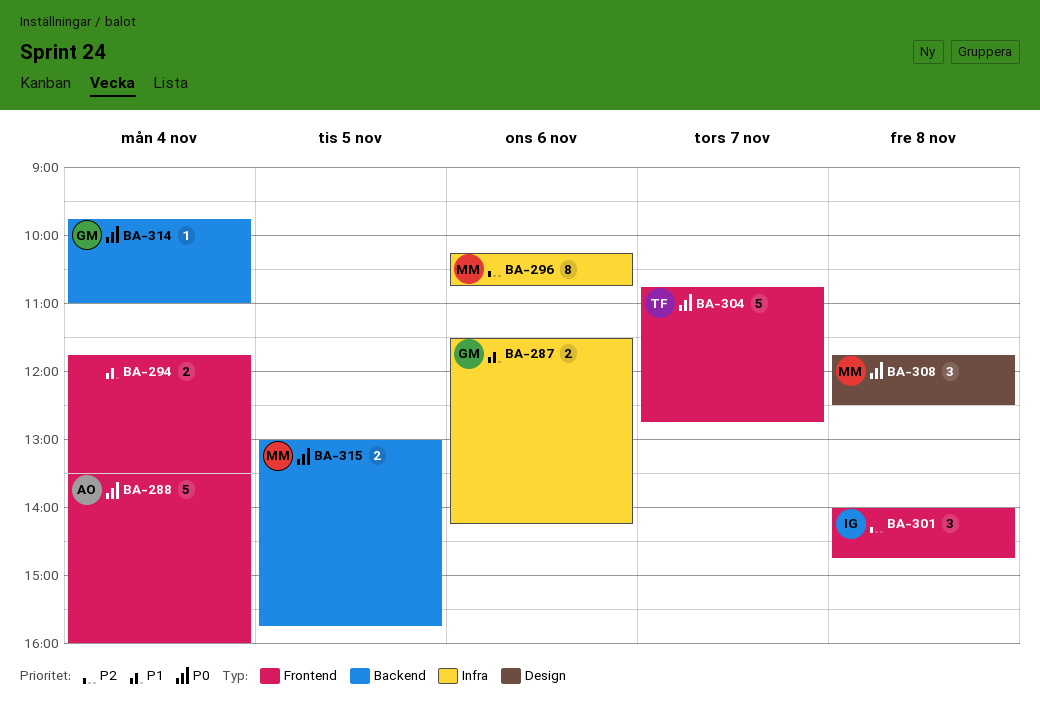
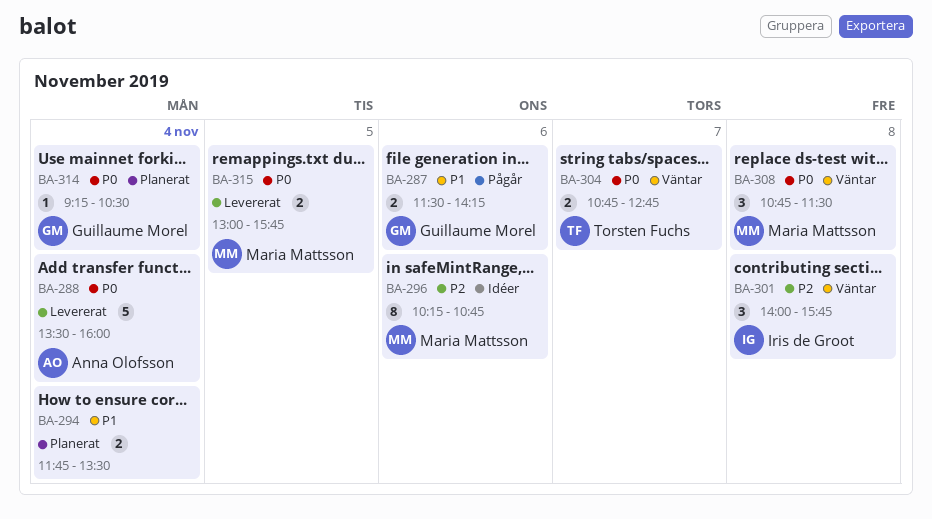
BA-301, ends: 14:45 -> 15:45
BA-304, estimate: 5 -> 2
BA-308, begins: 11:45 -> 10:45
BA-308, ends: 12:30 -> 11:30
BA-314, begins: 09:45 -> 09:15
BA-314, ends: 11:00 -> 10:30

